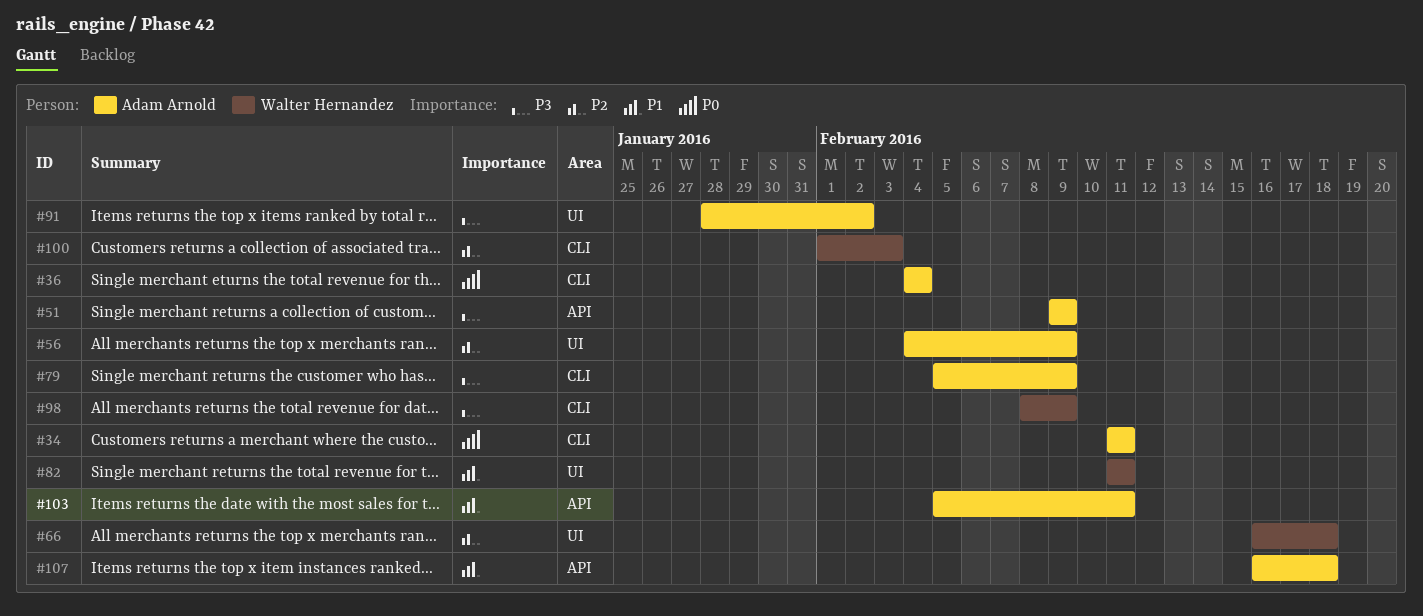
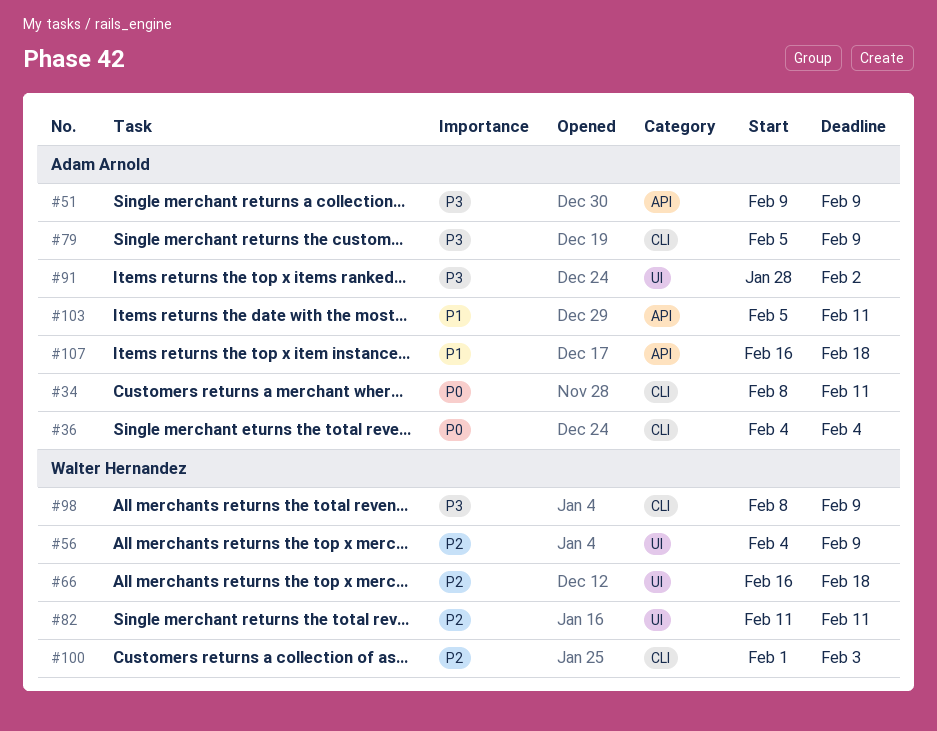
#34, start: Feb 11 -> Feb 8
#56, owner: Adam Arnold -> Walter Hernandez
#82, priority: P1 -> P2

